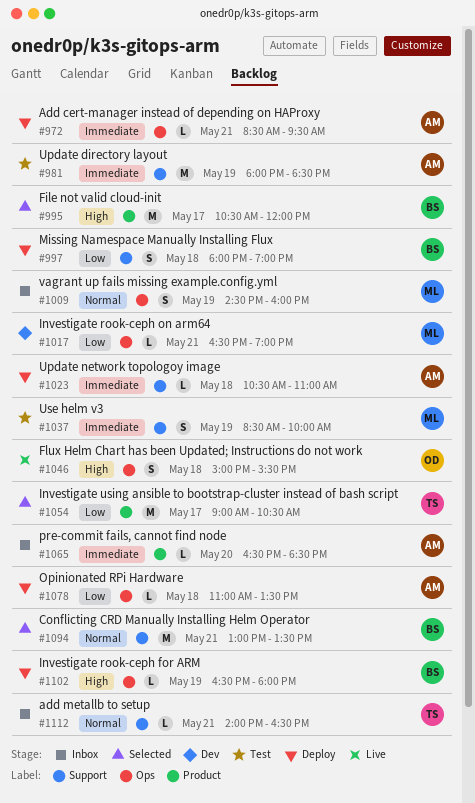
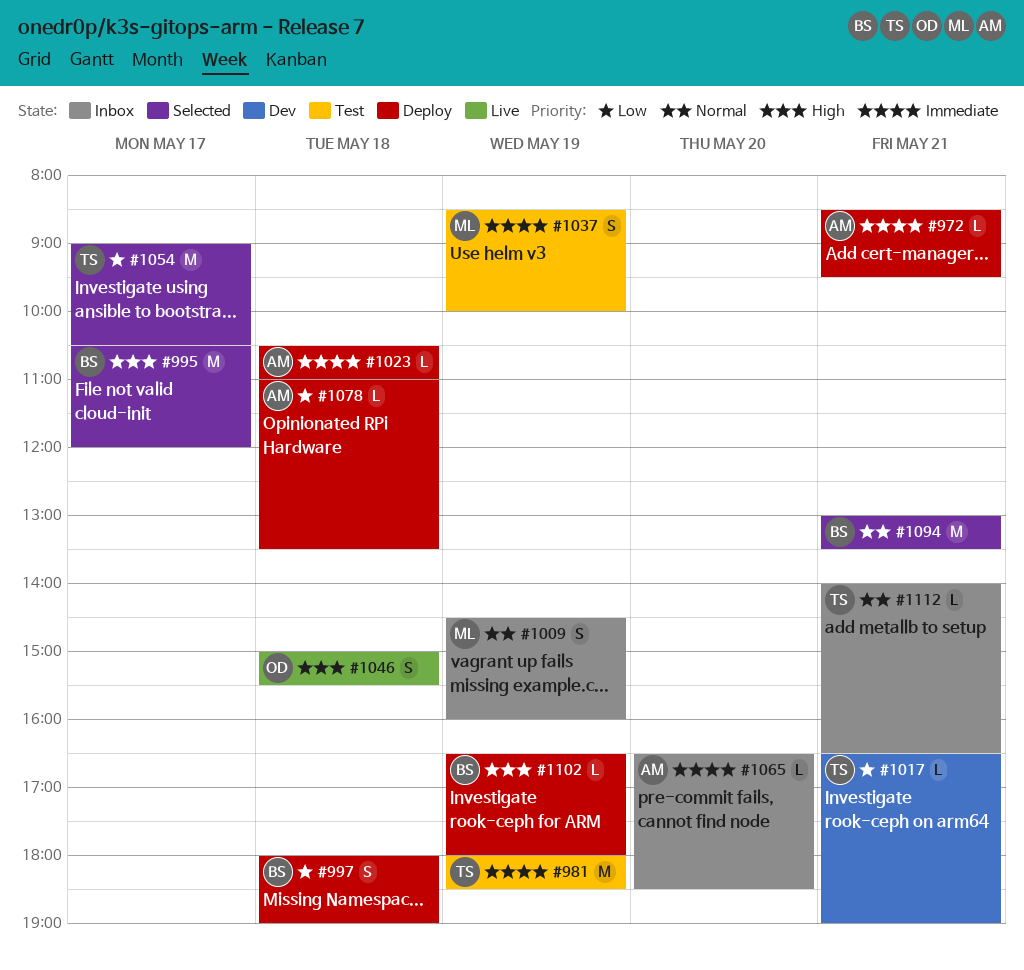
#981, owner: AM -> TS
#1017, owner: ML -> TS

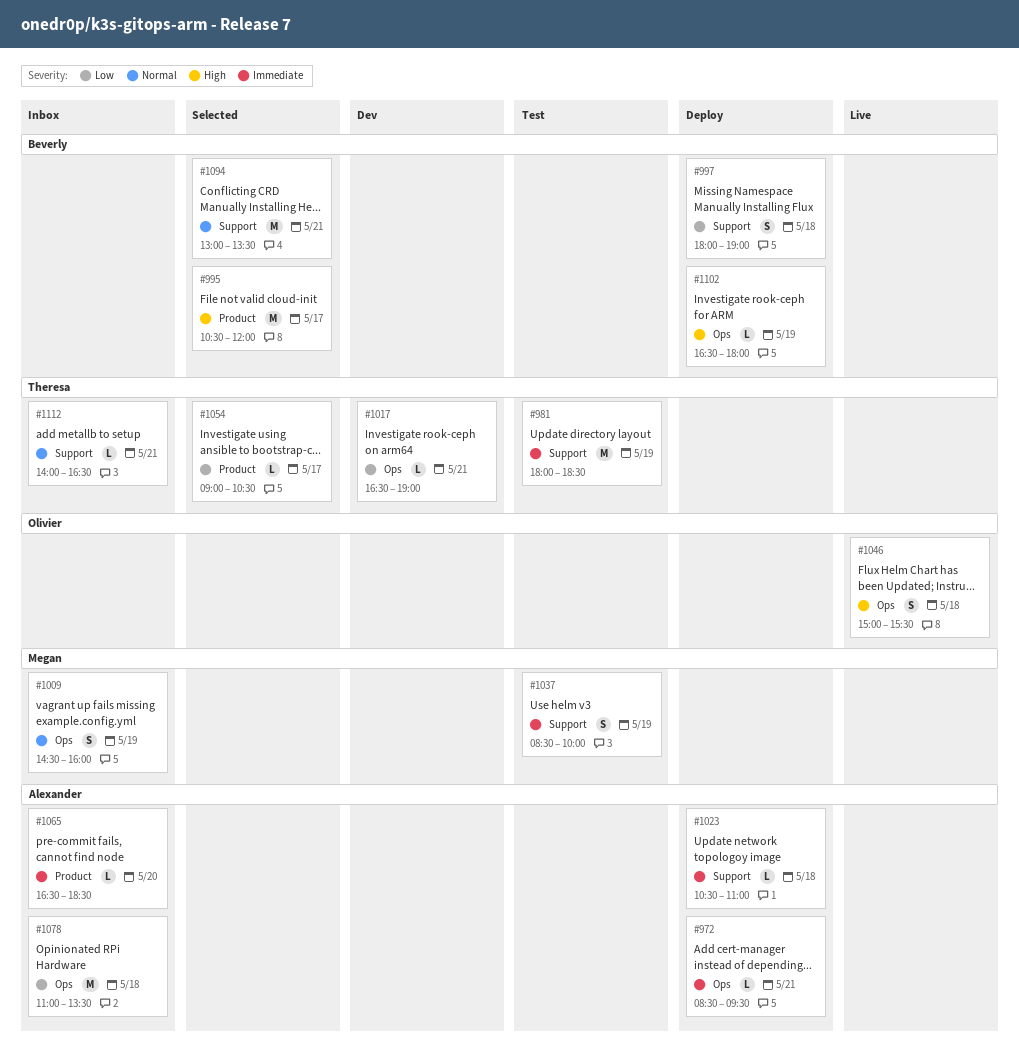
#1054, estimate: M -> L
#1078, status: Deploy -> Inbox
#1078, estimate: L -> M

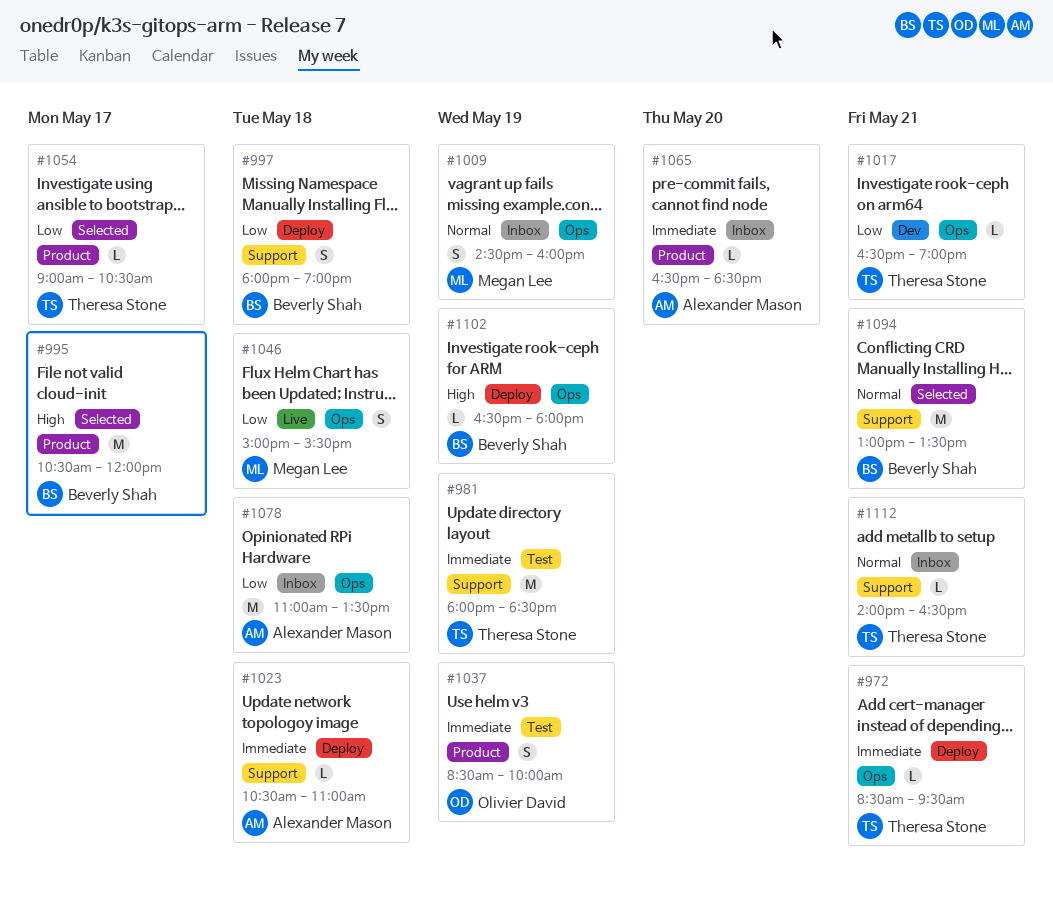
#972, owner: Alexander Mason -> Theresa Stone
#1037, owner: Megan Lee -> Olivier David
#1037, label: Support -> Product
#1046, owner: Olivier David -> Megan Lee
#1046, priority: High -> Low

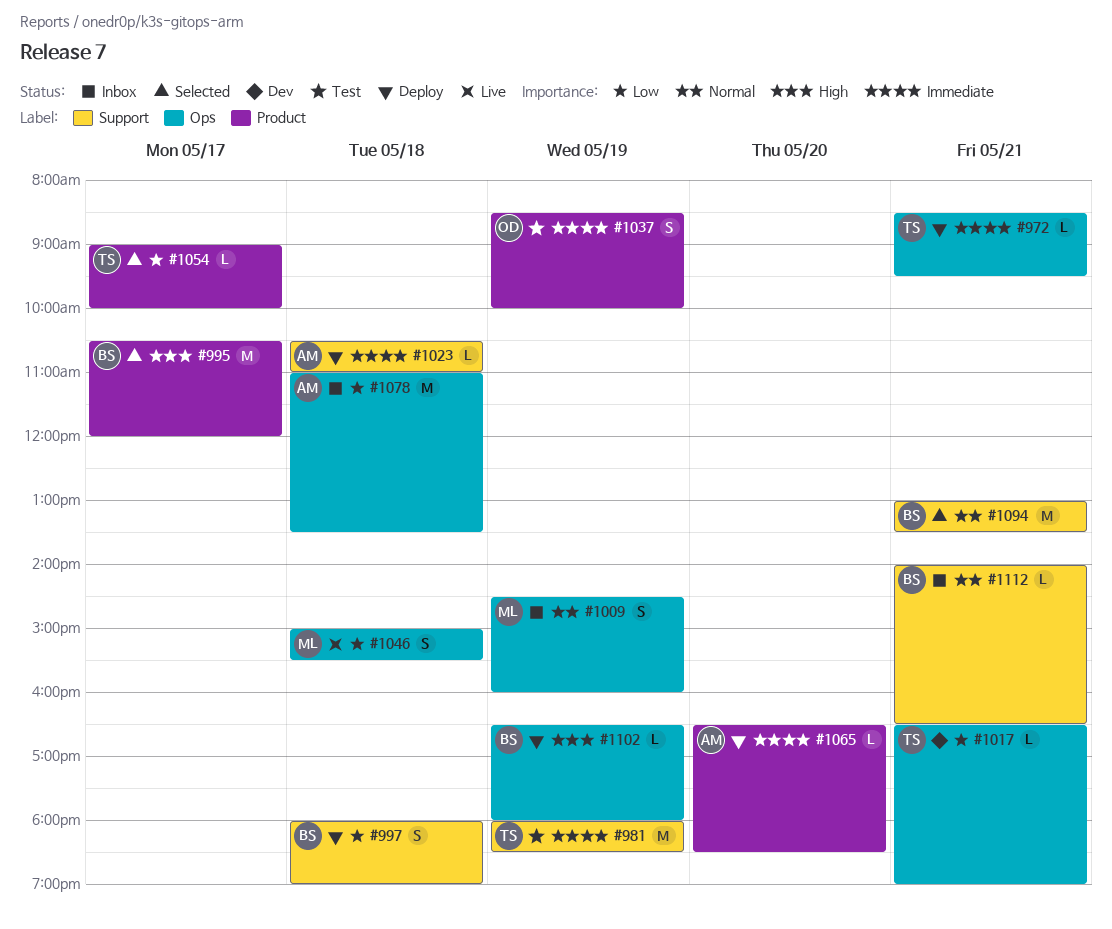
#1054, ends: 10:30 -> 10:00
#1065, status: Inbox -> Deploy
#1112, owner: Theresa Stone -> Beverly Shah

